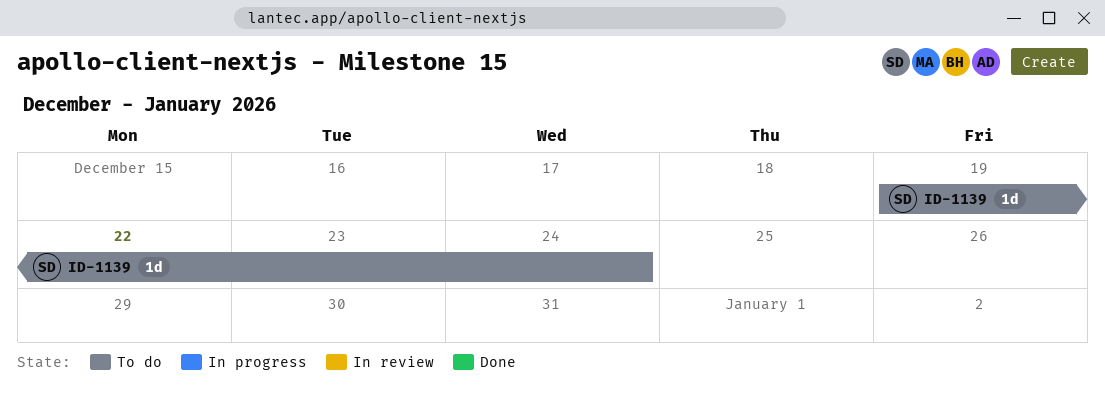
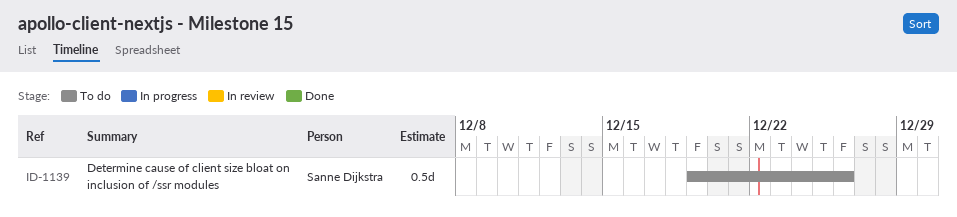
ID-1139, estimate: 1d -> 0.5d
ID-1139, due: Dec 24 -> Dec 26

